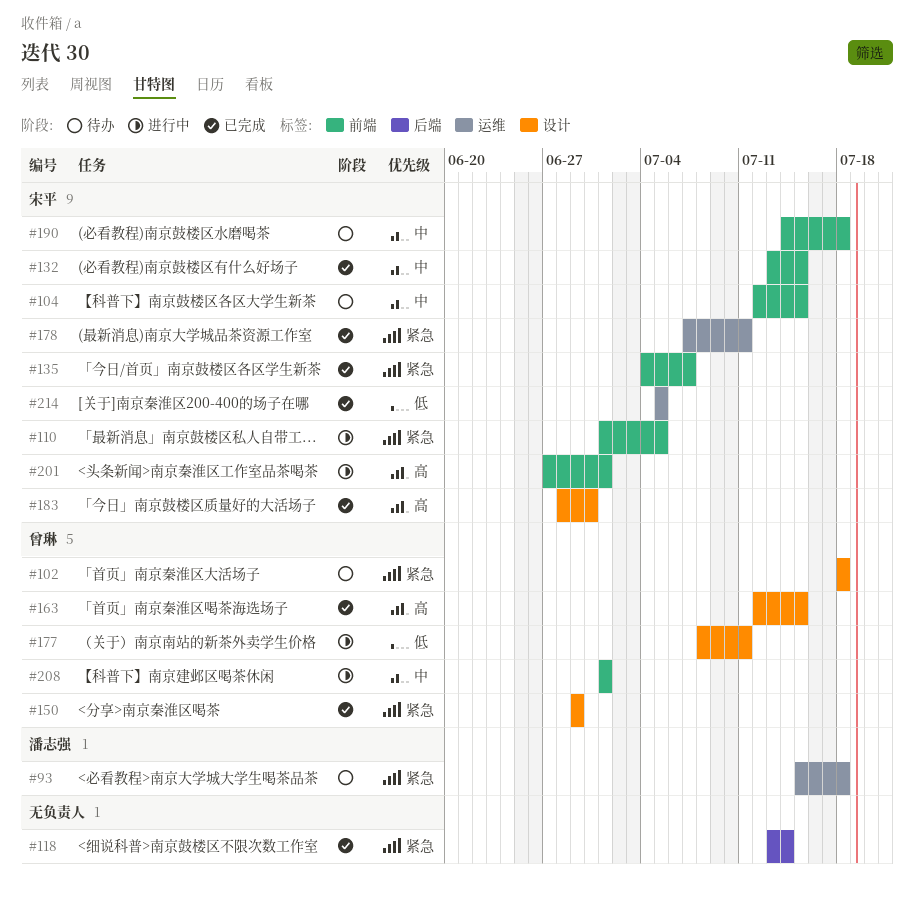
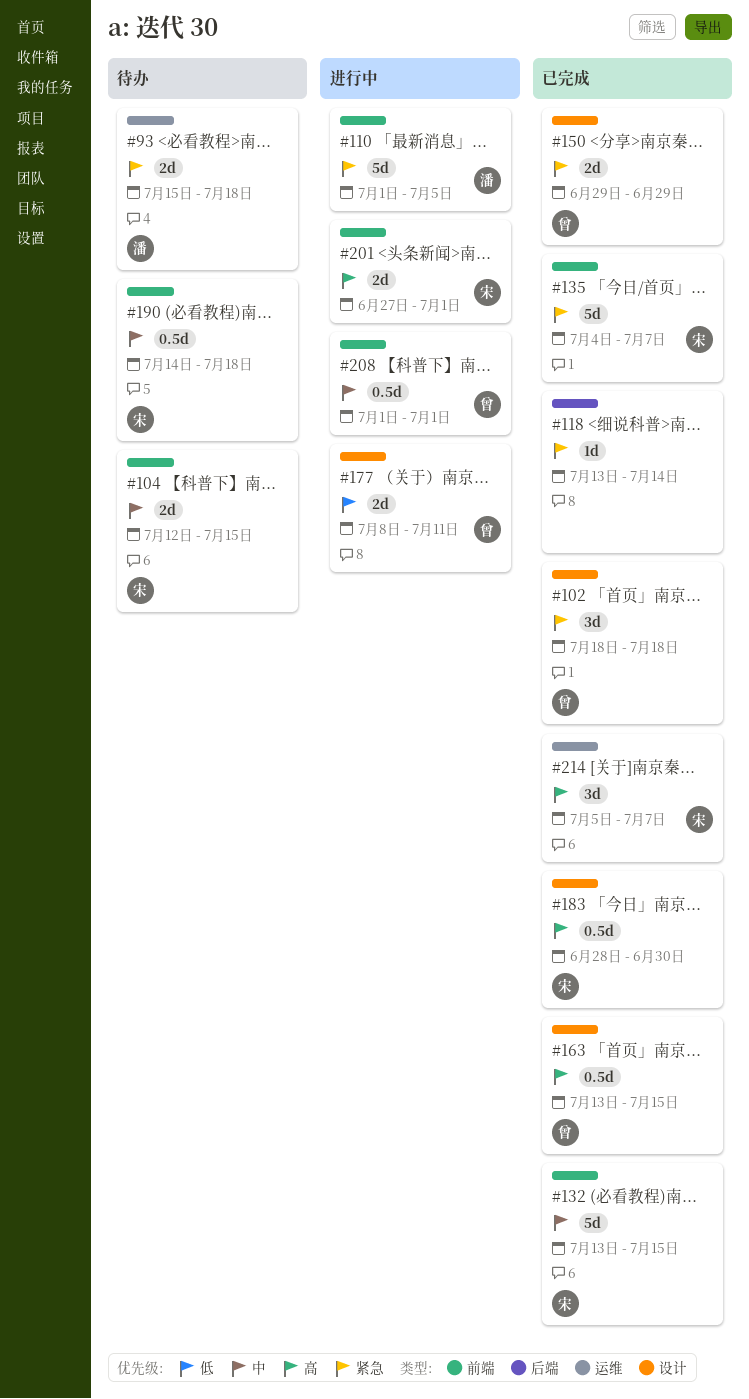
#102, status: 待办 -> 已完成
#110, owner: 宋平 -> 潘志强
#163, start: Jul 12 -> Jul 13
#178: present -> none
#214, priority: 低 -> 高
#214, due: Jul 5 -> Jul 7

